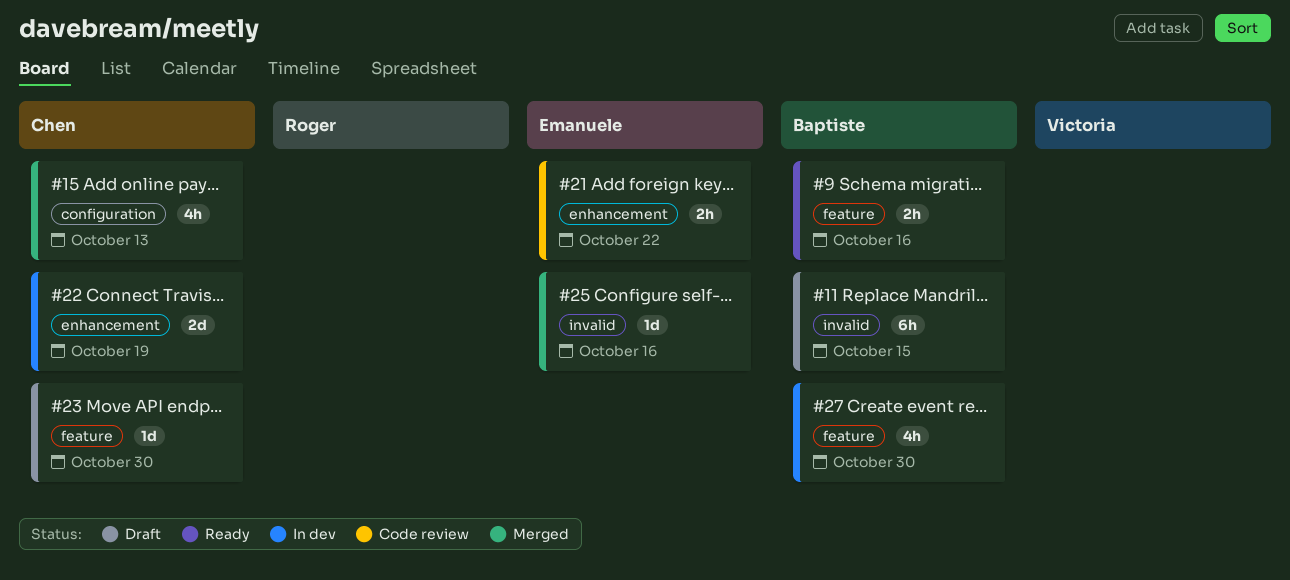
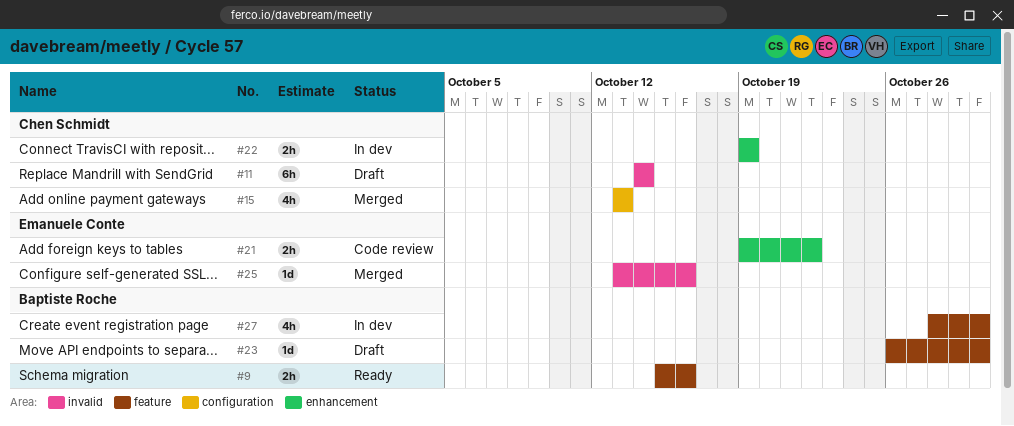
#11, owner: Baptiste Roche -> Chen Schmidt
#11, due: Oct 15 -> Oct 14
#22, estimate: 2d -> 2h
#23, owner: Chen Schmidt -> Baptiste Roche

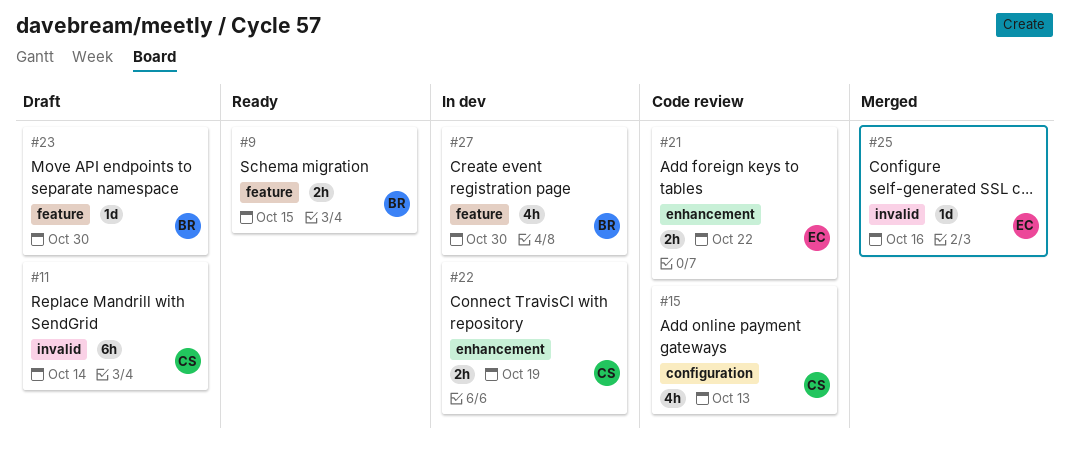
#9, due: Oct 16 -> Oct 15
#15, status: Merged -> Code review

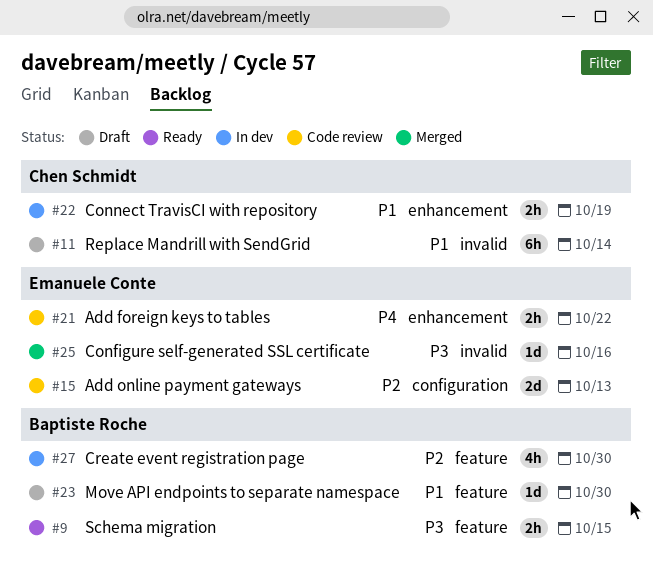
#15, owner: Chen Schmidt -> Emanuele Conte
#15, estimate: 4h -> 2d

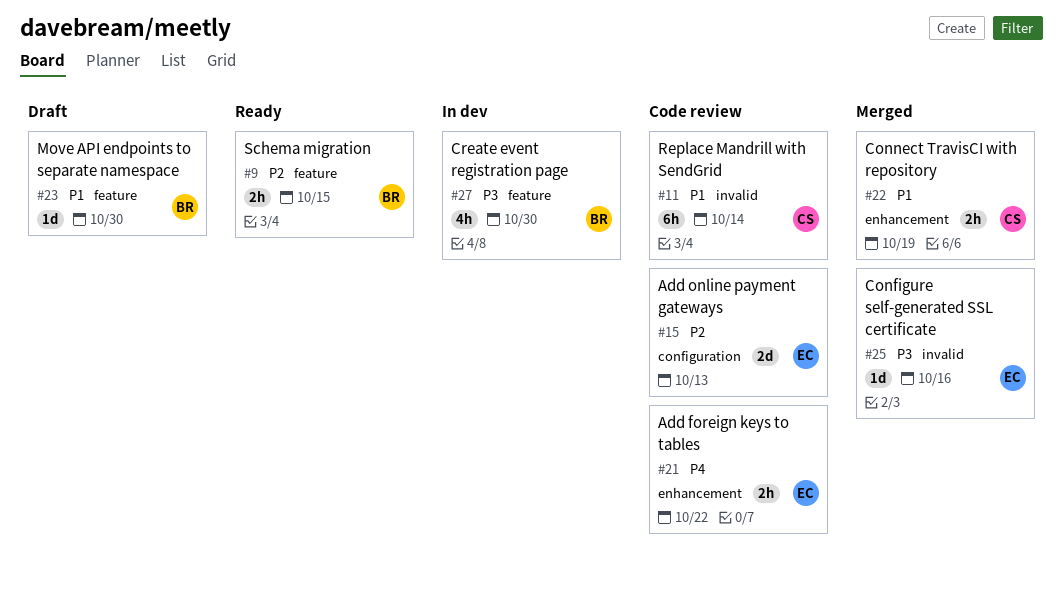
#9, priority: P3 -> P2
#11, status: Draft -> Code review
#22, status: In dev -> Merged
#27, priority: P2 -> P3

